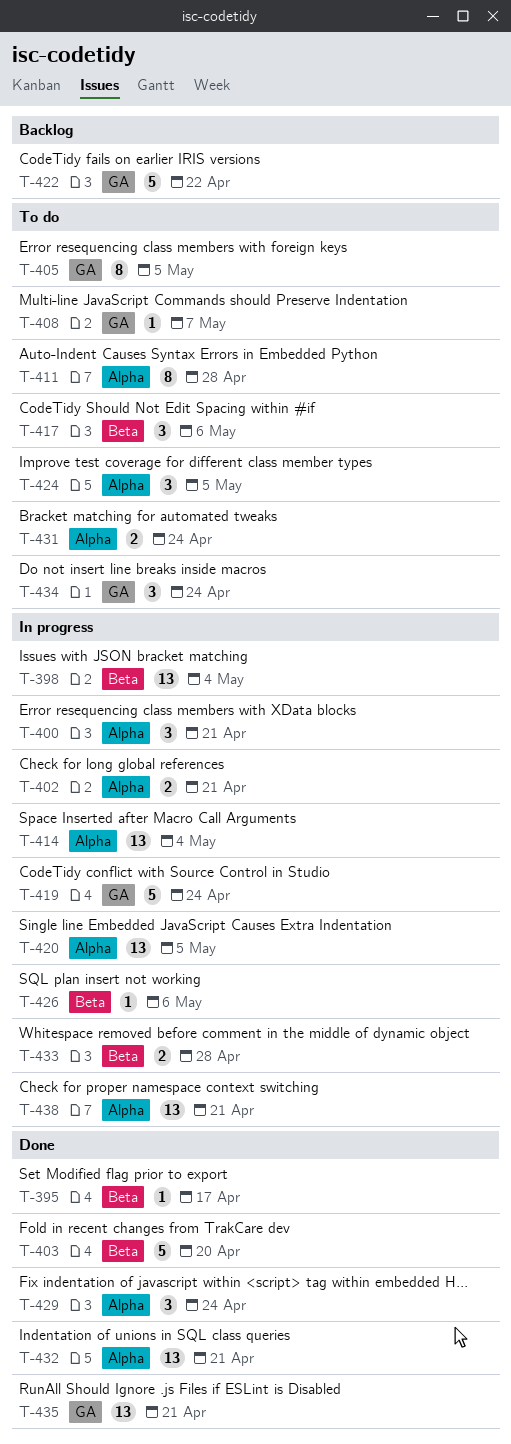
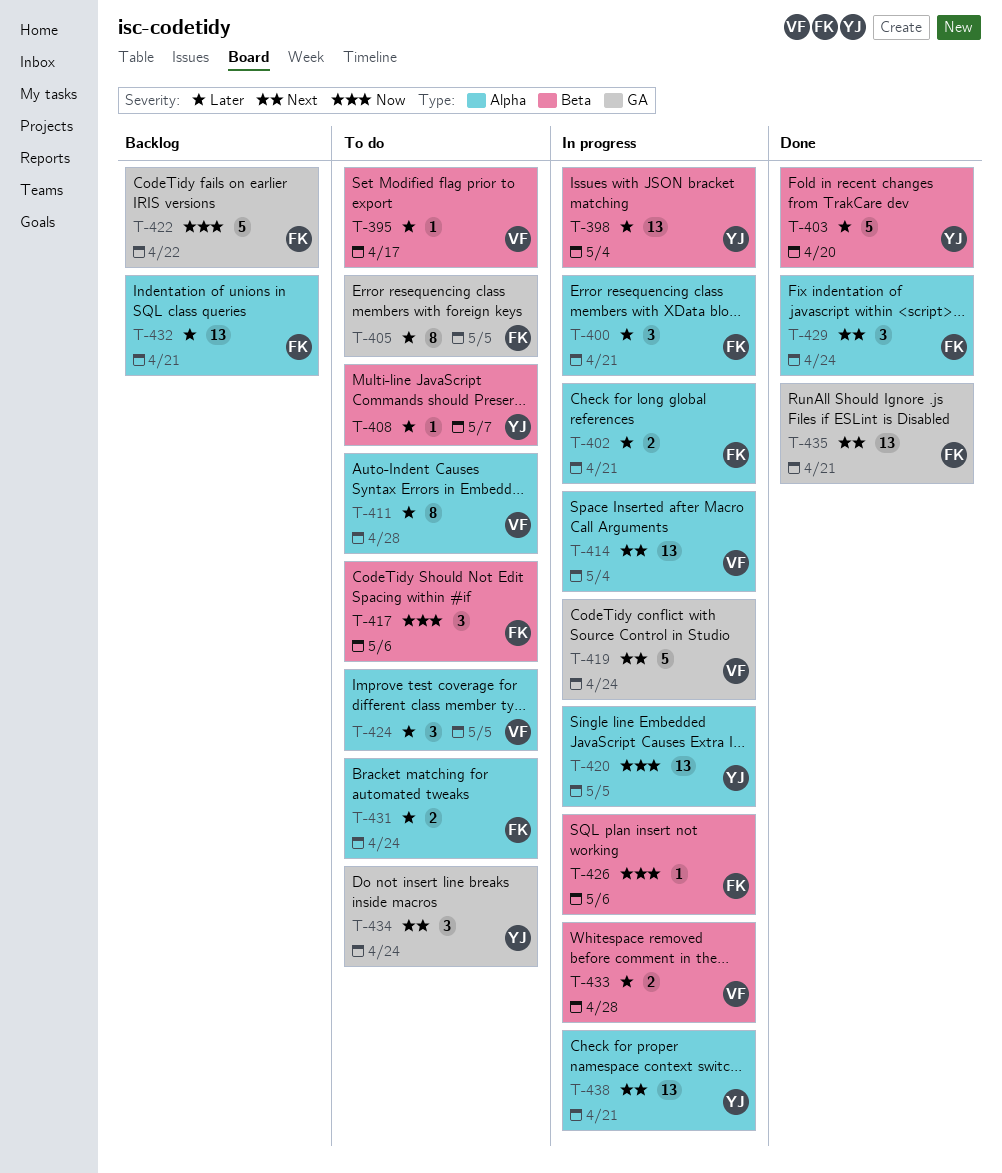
T-395, status: Done -> To do
T-408, label: GA -> Beta
T-432, status: Done -> Backlog

